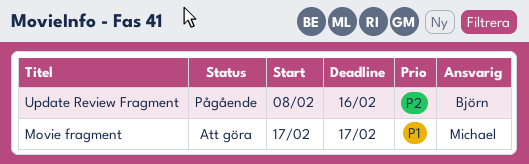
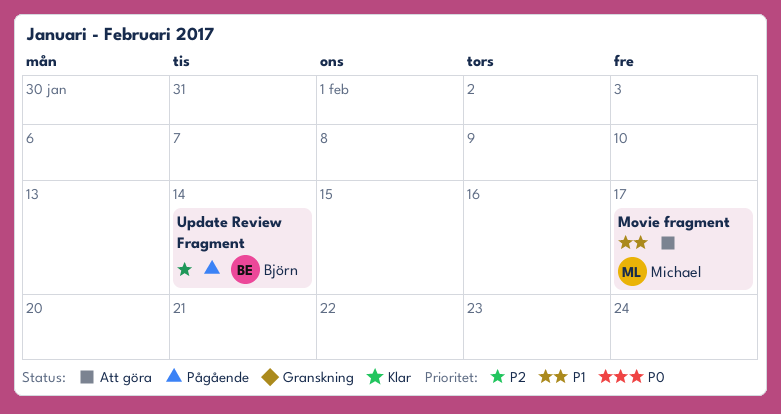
Update Review Fragment, due: Feb 16 -> Feb 14

